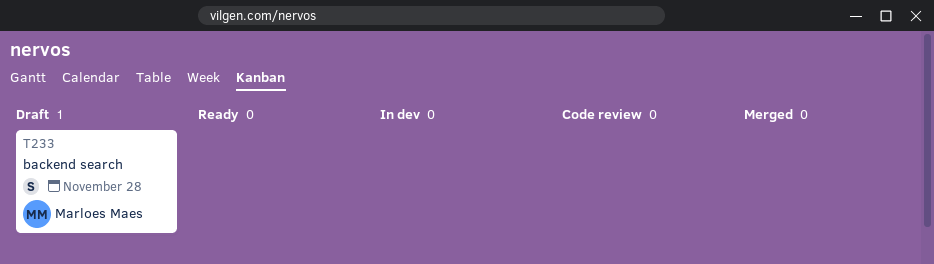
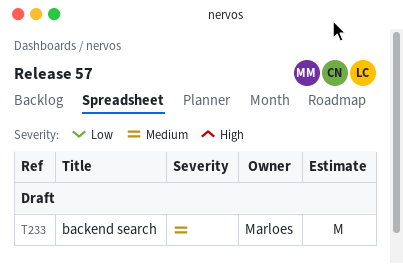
T233, estimate: S -> M

